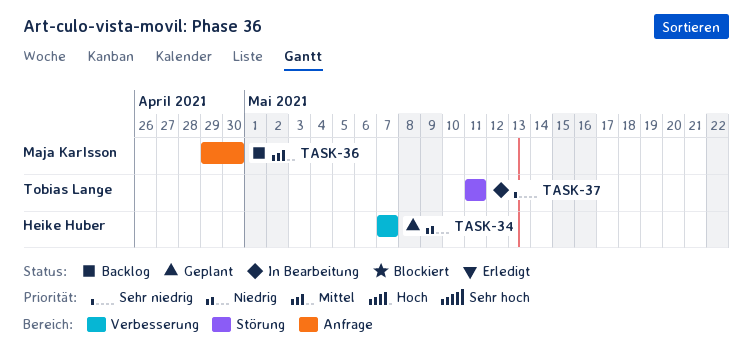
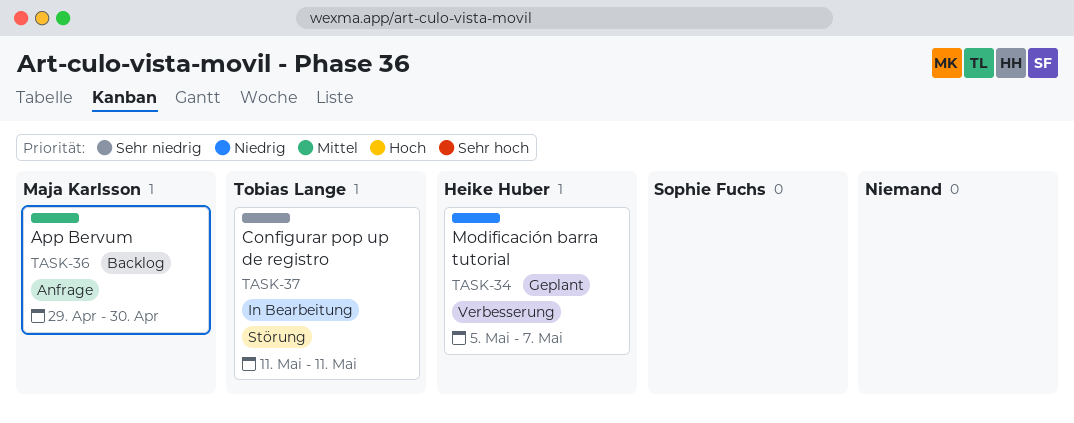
TASK-34, start: May 7 -> May 5

